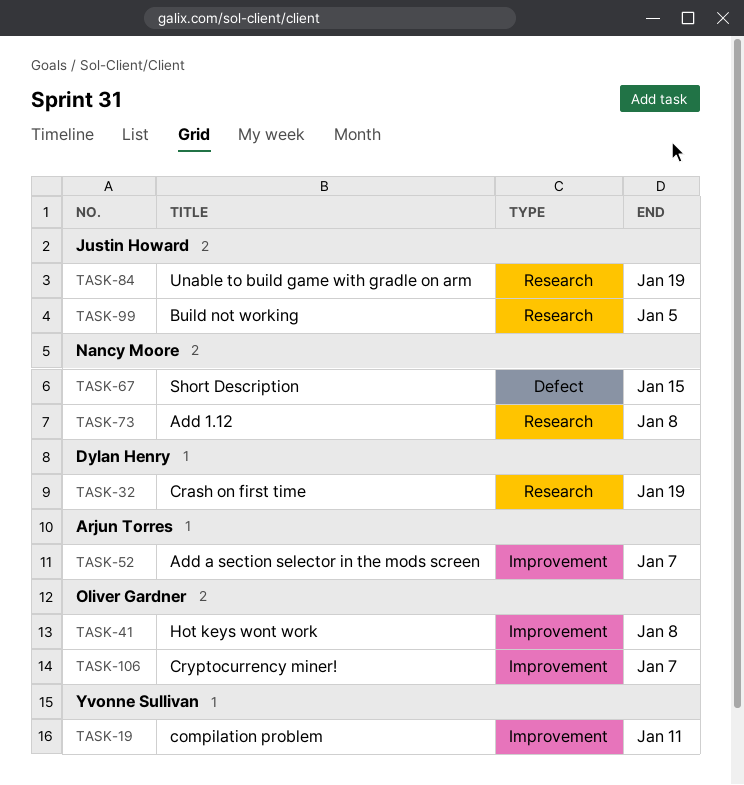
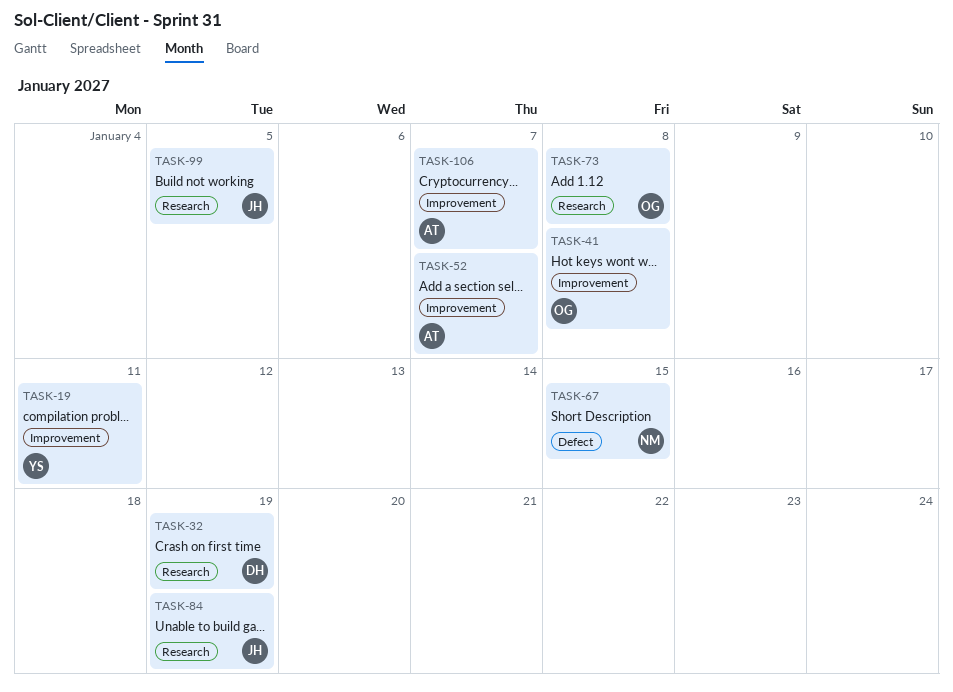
TASK-73, owner: Nancy Moore -> Oliver Gardner
TASK-106, owner: Oliver Gardner -> Arjun Torres

